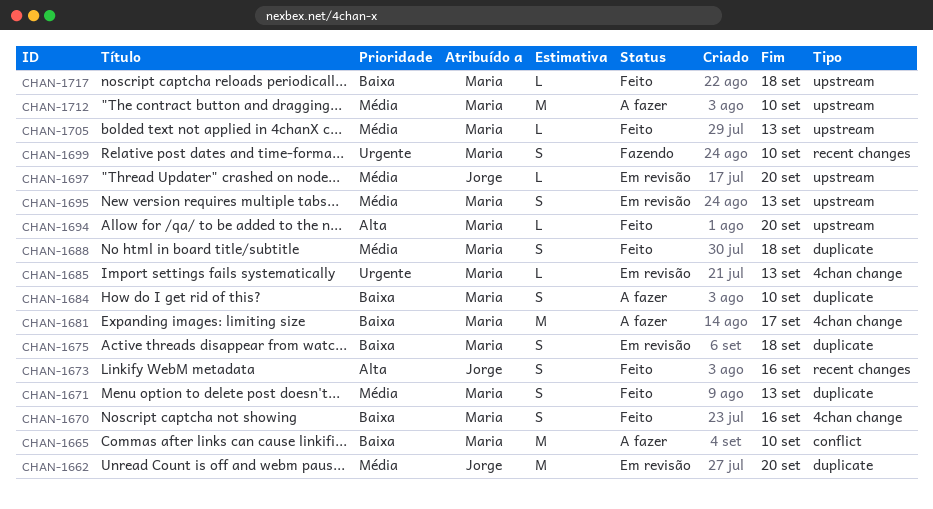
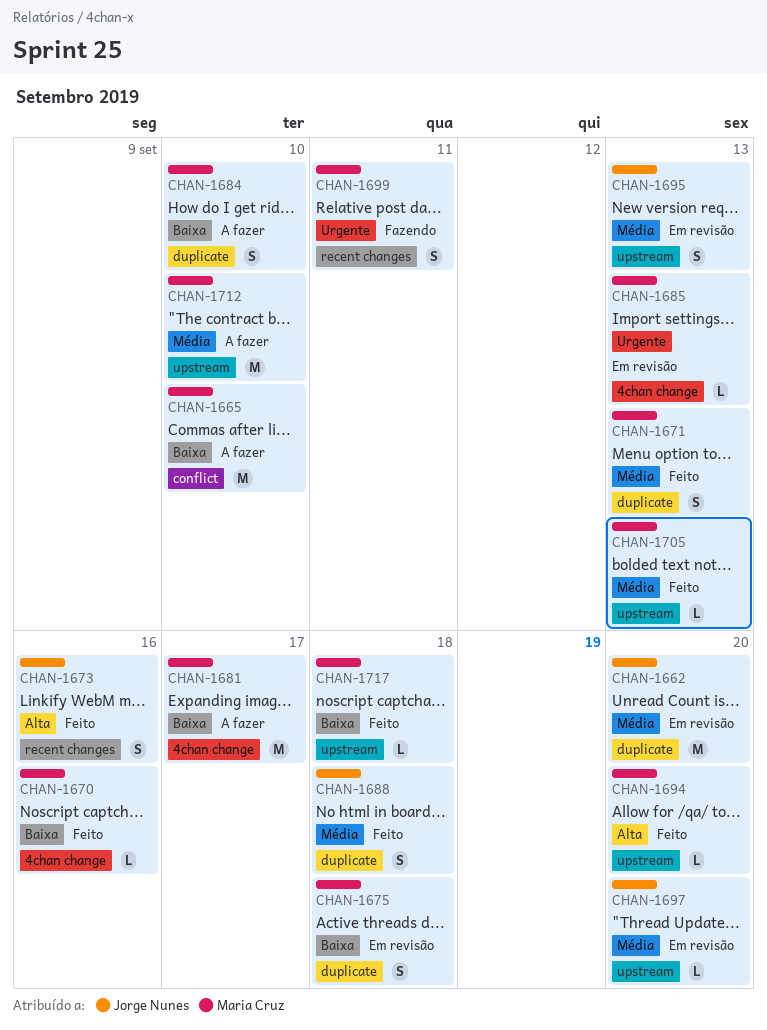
CHAN-1670, estimate: S -> L
CHAN-1688, owner: Maria Cruz -> Jorge Nunes
CHAN-1695, owner: Maria Cruz -> Jorge Nunes
CHAN-1699, due: Sep 10 -> Sep 11

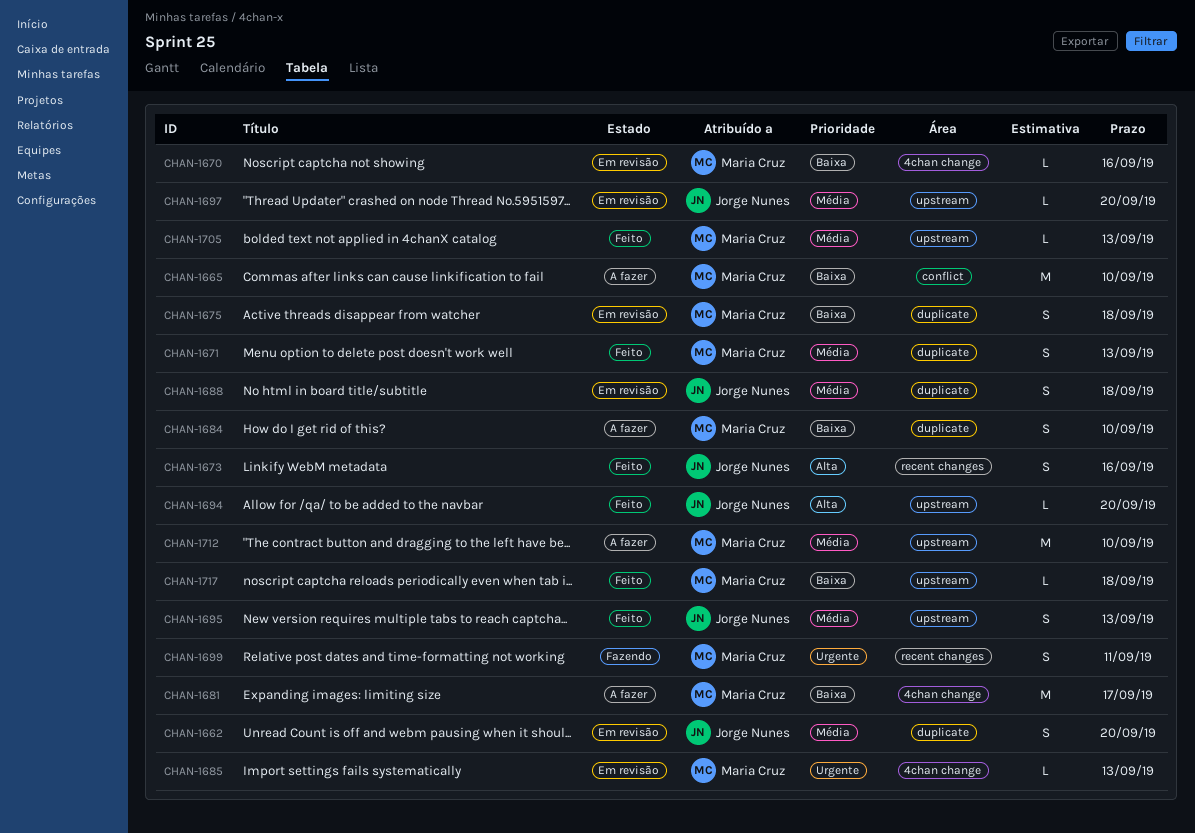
CHAN-1662, estimate: M -> S
CHAN-1670, status: Feito -> Em revisão
CHAN-1688, status: Feito -> Em revisão
CHAN-1694, owner: Maria Cruz -> Jorge Nunes
CHAN-1695, status: Em revisão -> Feito

